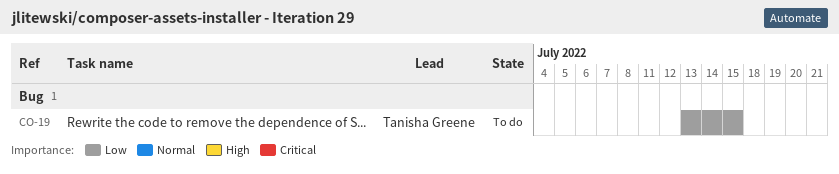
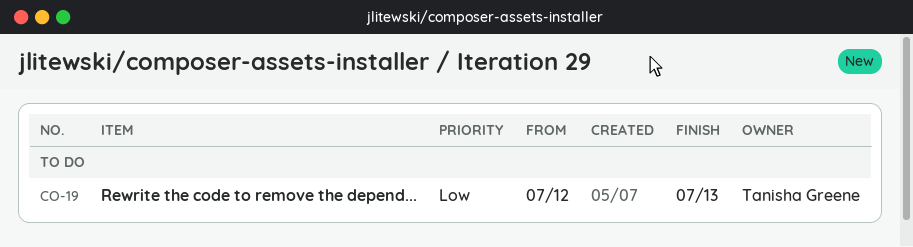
CO-19, start: Jul 13 -> Jul 12
CO-19, due: Jul 15 -> Jul 13

